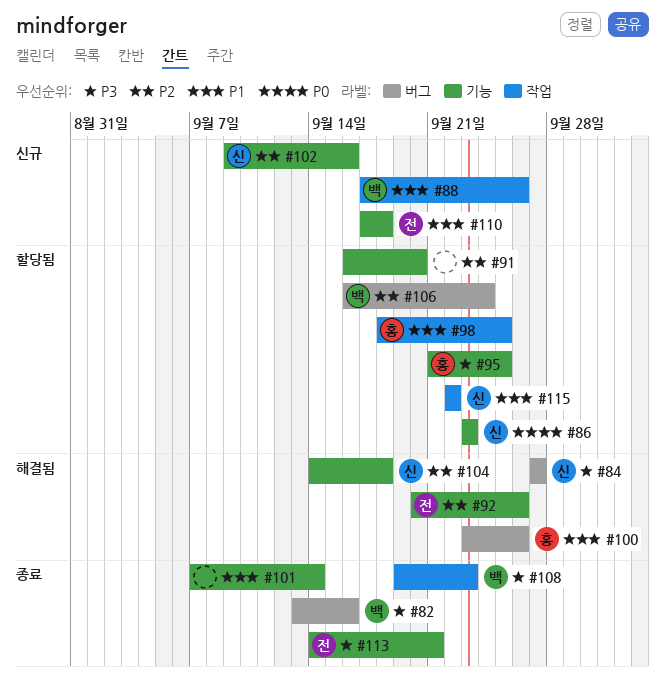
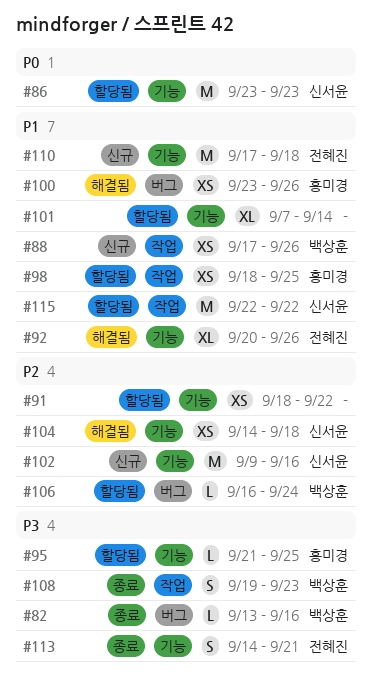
#84: present -> none
#91, start: Sep 16 -> Sep 18
#91, due: Sep 20 -> Sep 22
#92, priority: P2 -> P1
#101, status: 종료 -> 할당됨

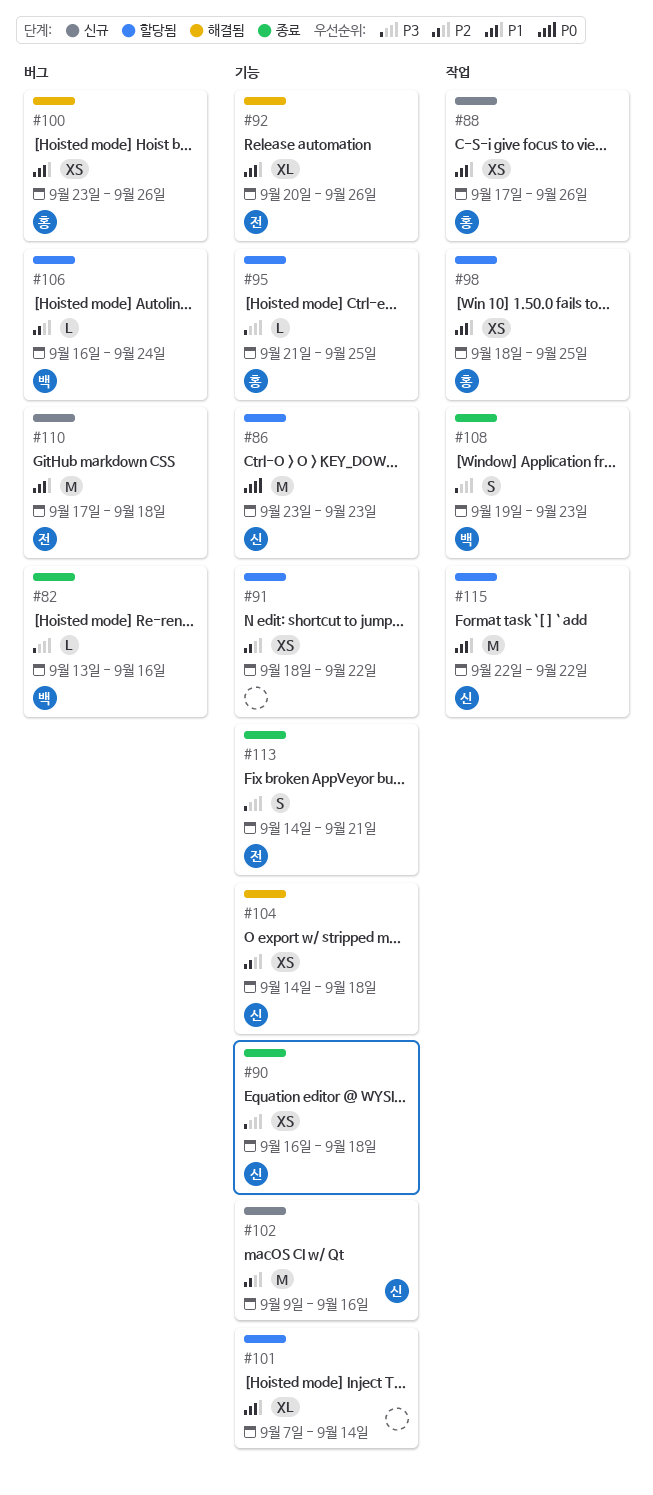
#88, owner: 백상훈 -> 홍미경
#90: none -> present
#110, label: 기능 -> 버그

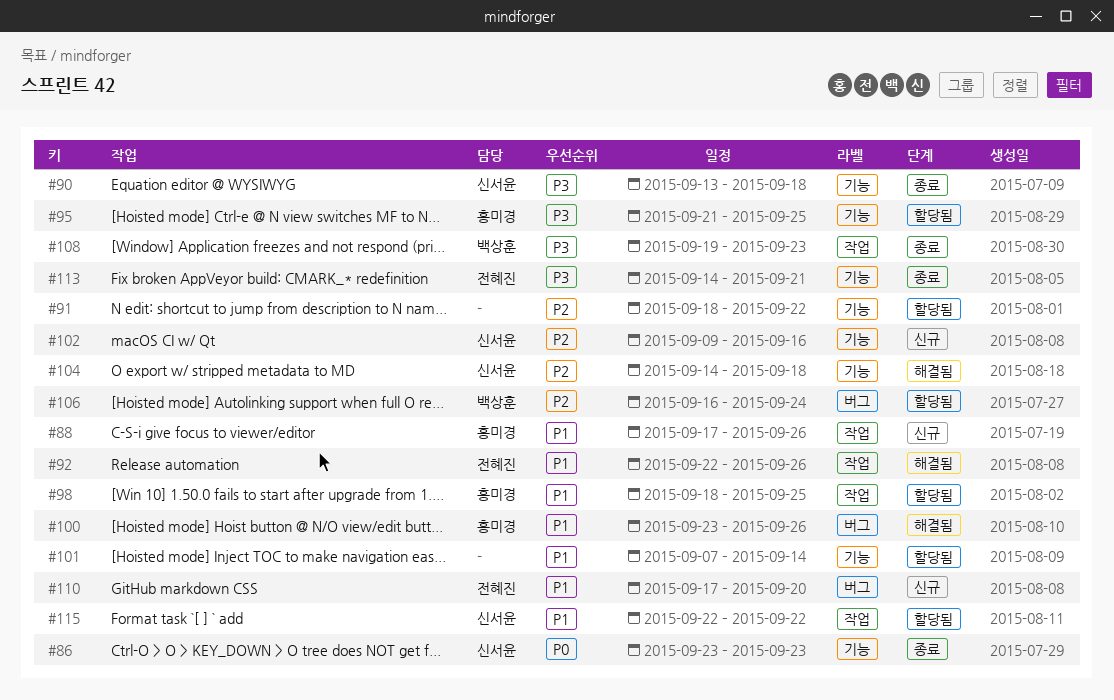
#82: present -> none
#86, status: 할당됨 -> 종료
#90, start: Sep 16 -> Sep 13
#92, label: 기능 -> 작업
#92, start: Sep 20 -> Sep 22
#110, due: Sep 18 -> Sep 20

